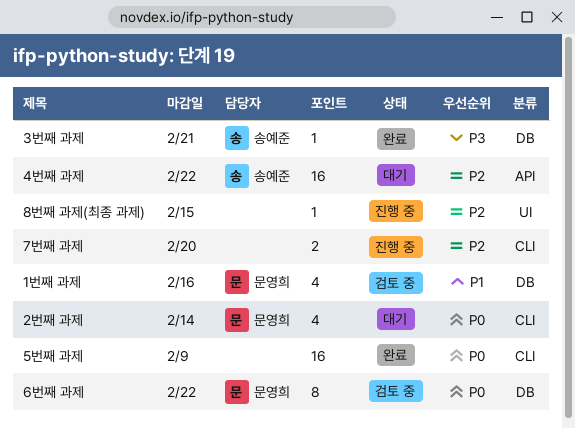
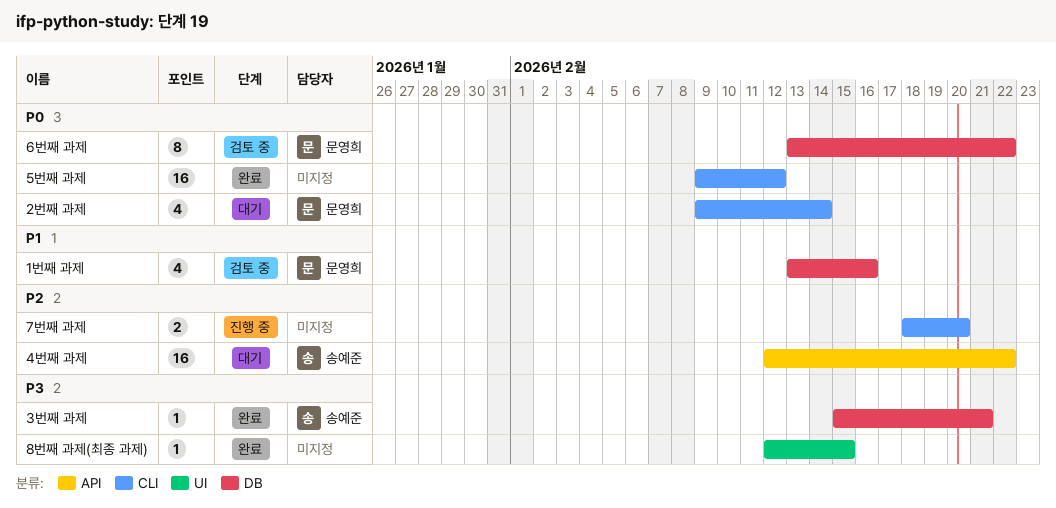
5번째 과제, due: Feb 9 -> Feb 12
8번째 과제(최종 과제), status: 진행 중 -> 완료
8번째 과제(최종 과제), priority: P2 -> P3

